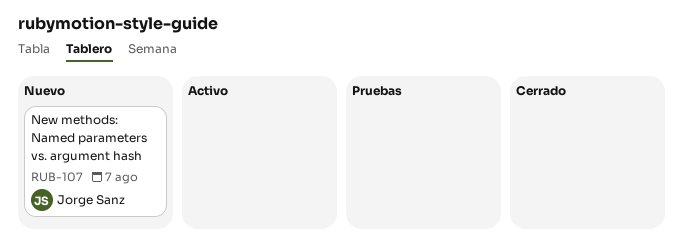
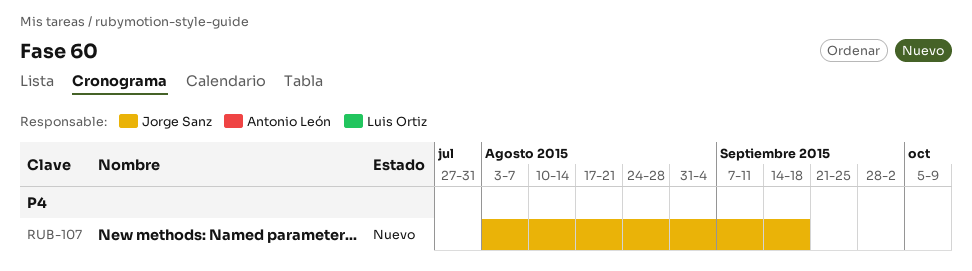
RUB-107, due: Aug 7 -> Sep 18

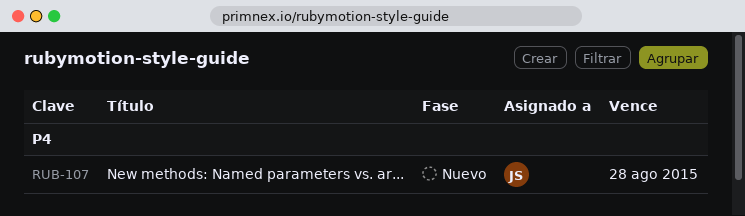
RUB-107, due: Sep 18 -> Aug 28

